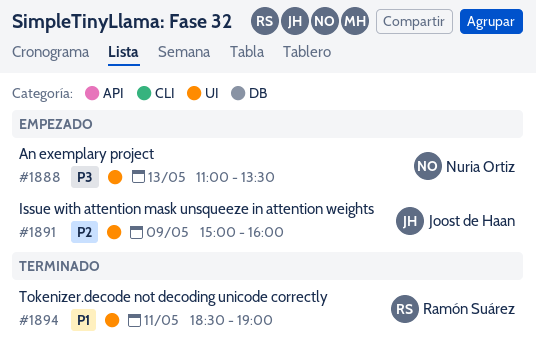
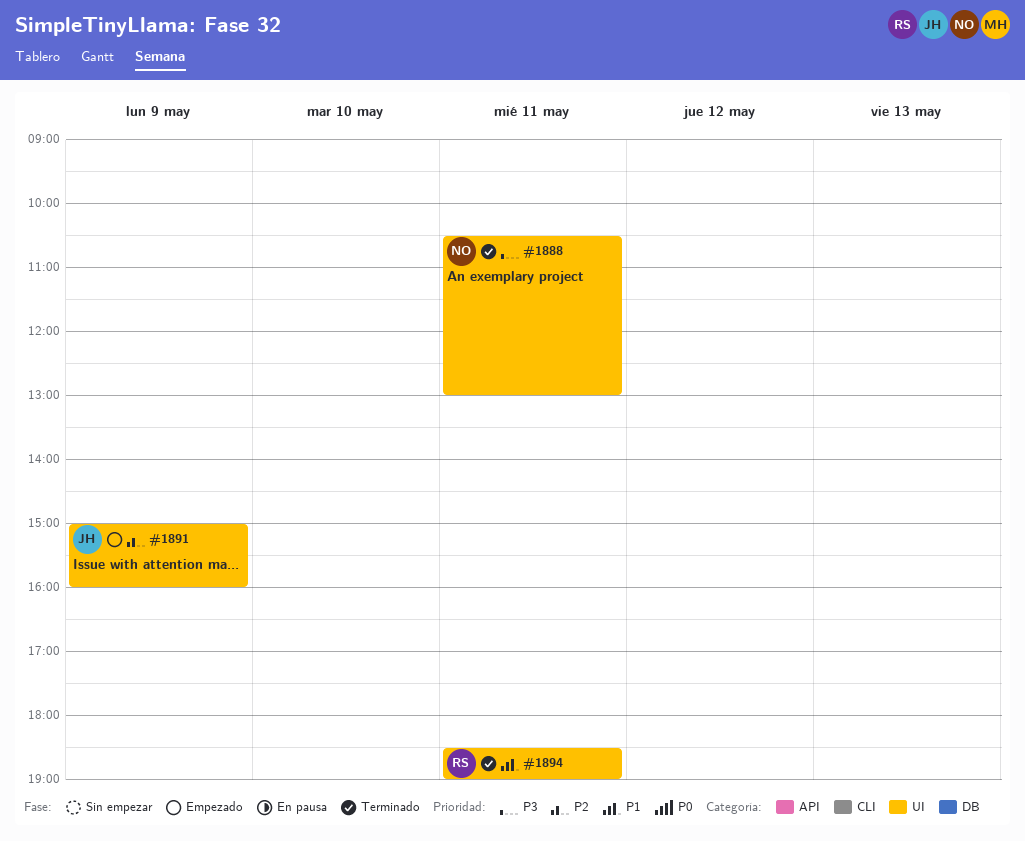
#1888, status: Empezado -> Terminado
#1888, day: May 13 -> May 11
#1888, begins: 11:00 -> 10:30
#1888, ends: 13:30 -> 13:00

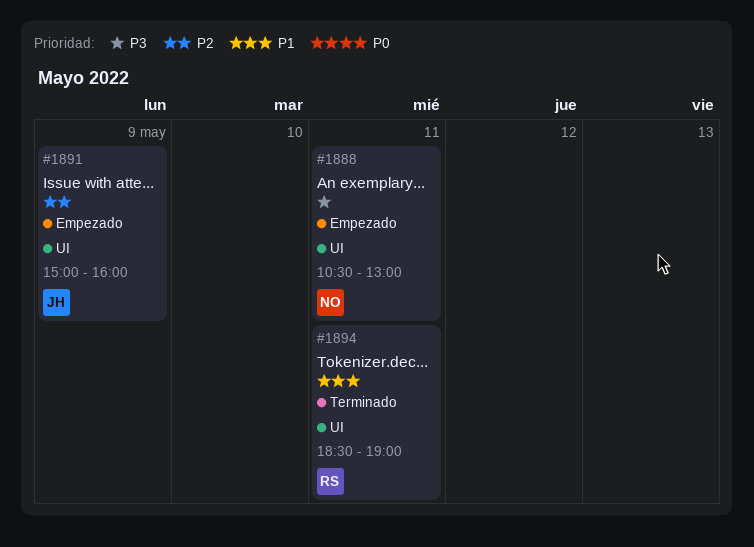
#1888, status: Terminado -> Empezado

